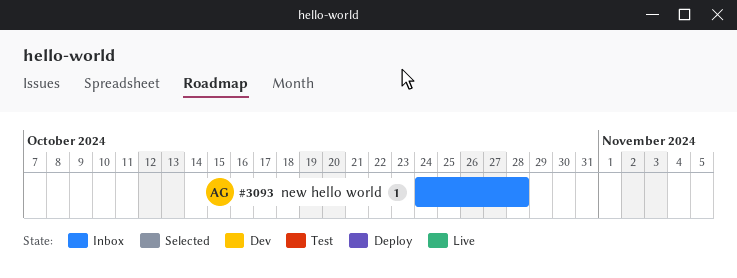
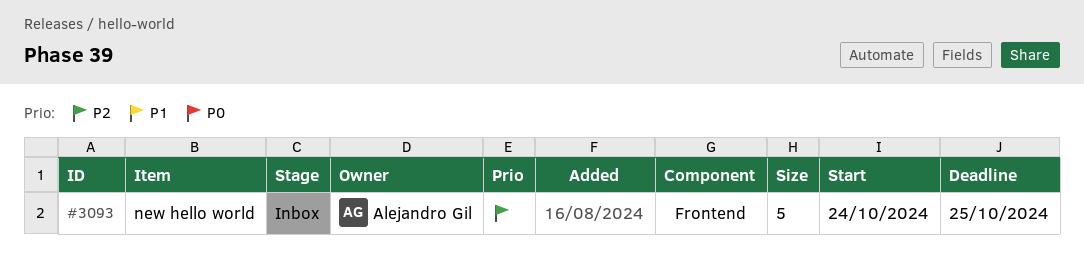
#3093, estimate: 1 -> 5
#3093, due: Oct 28 -> Oct 25

